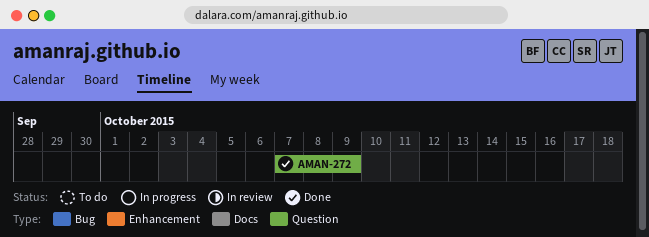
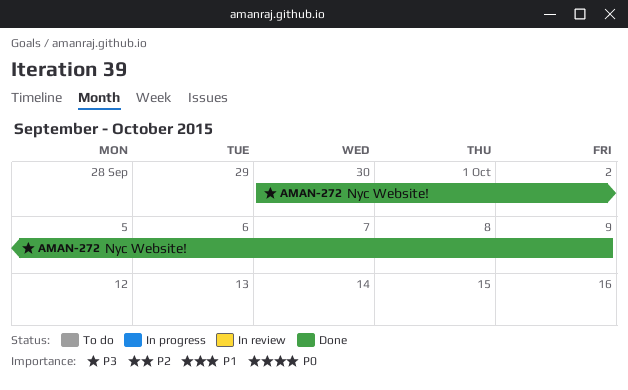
AMAN-272, start: Oct 7 -> Sep 30

